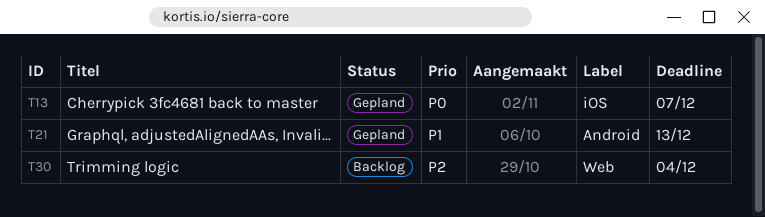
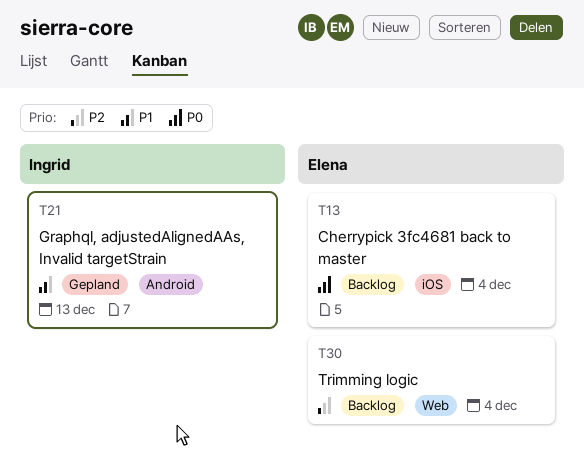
T13, status: Gepland -> Backlog
T13, due: Dec 7 -> Dec 4

